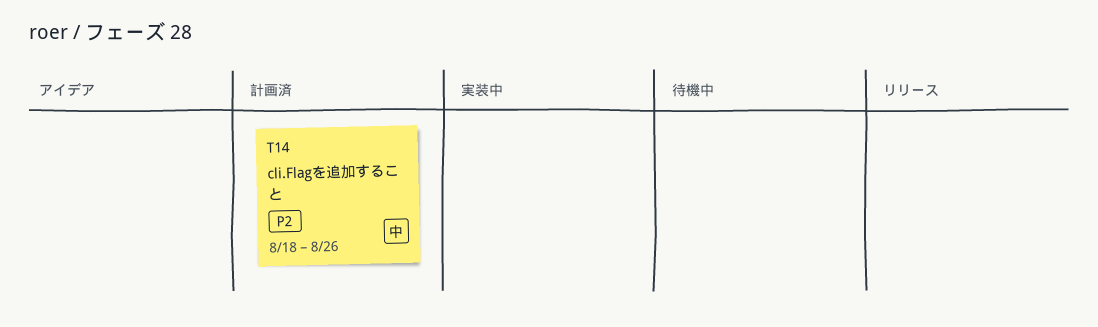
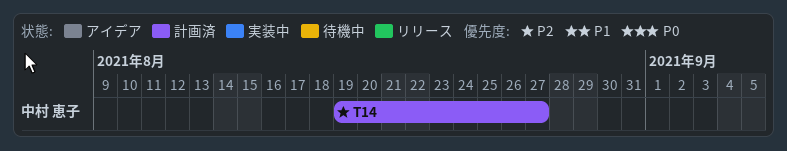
T14, start: Aug 18 -> Aug 19
T14, due: Aug 26 -> Aug 27

